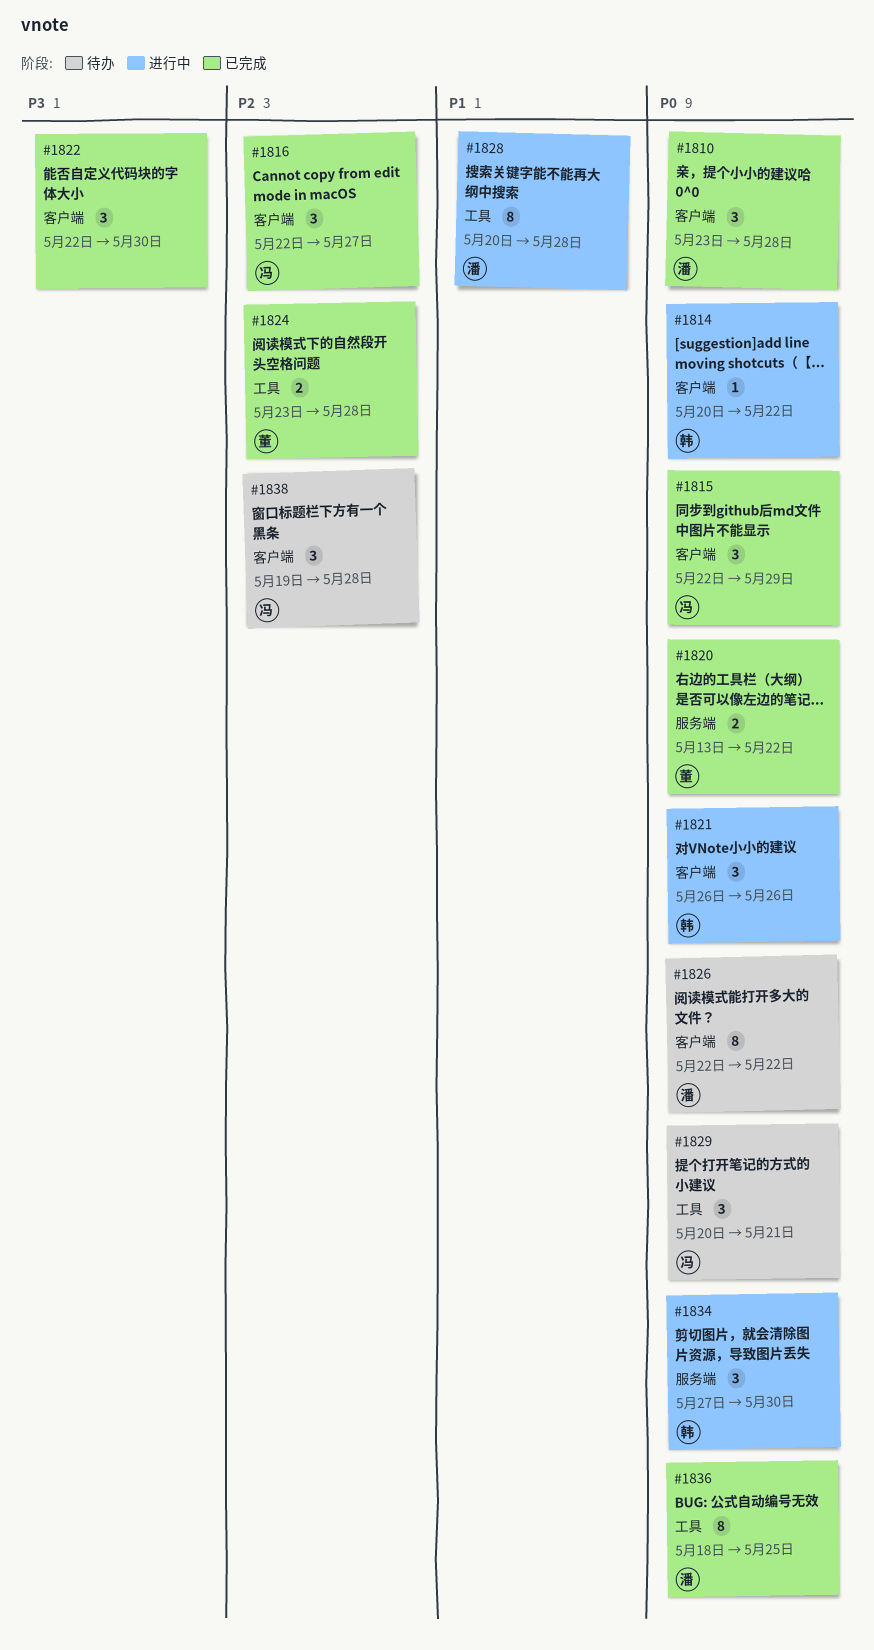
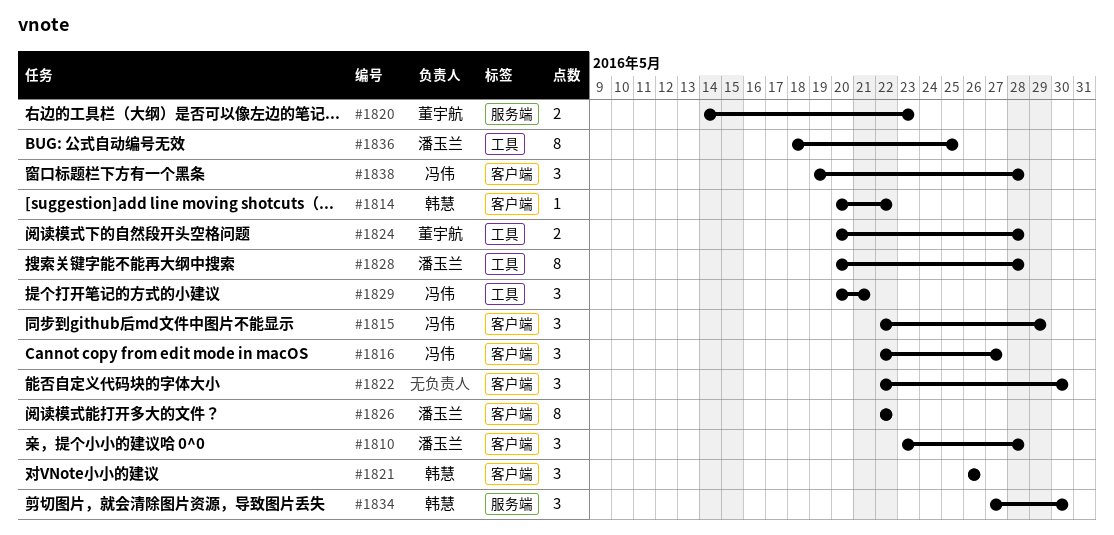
#1820, start: May 13 -> May 14
#1820, due: May 22 -> May 23
#1824, start: May 23 -> May 20

